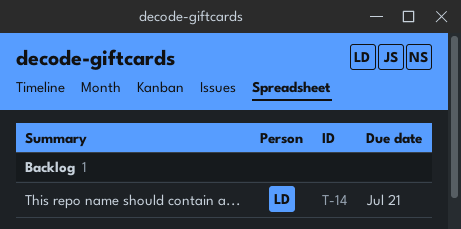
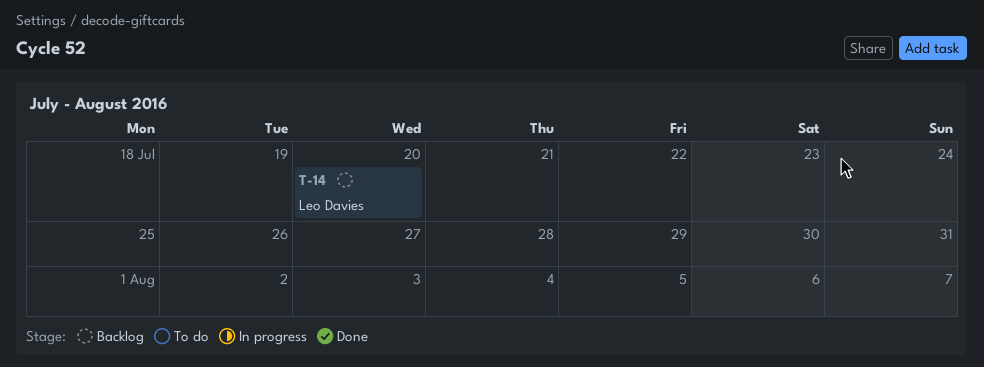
T-14, due: Jul 21 -> Jul 20

